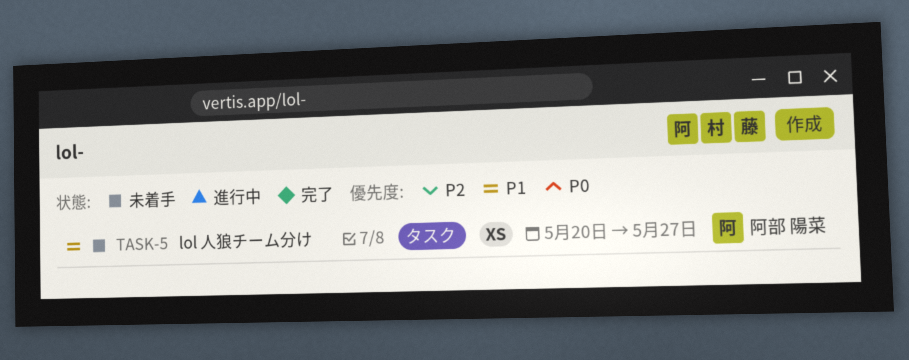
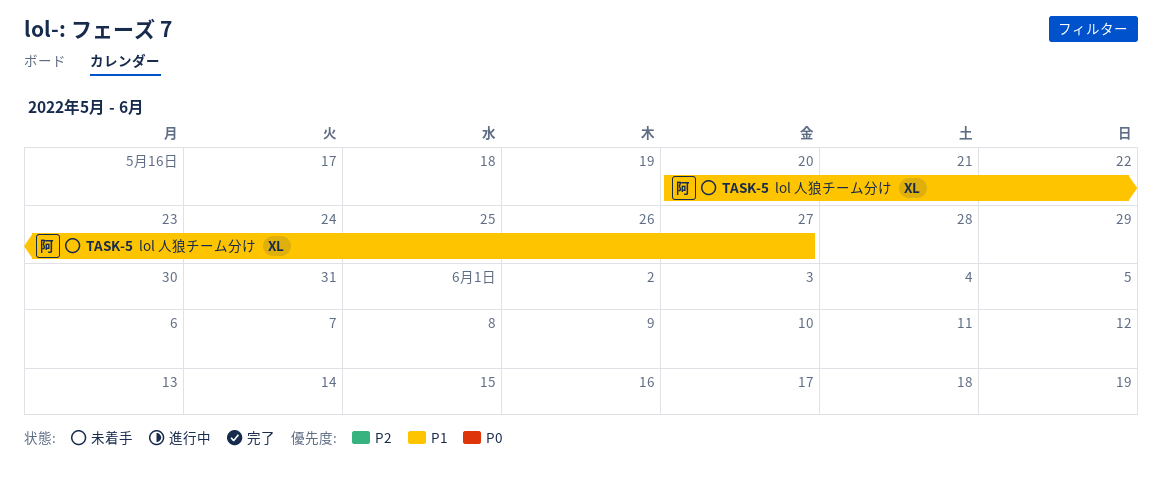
TASK-5, estimate: XS -> XL

